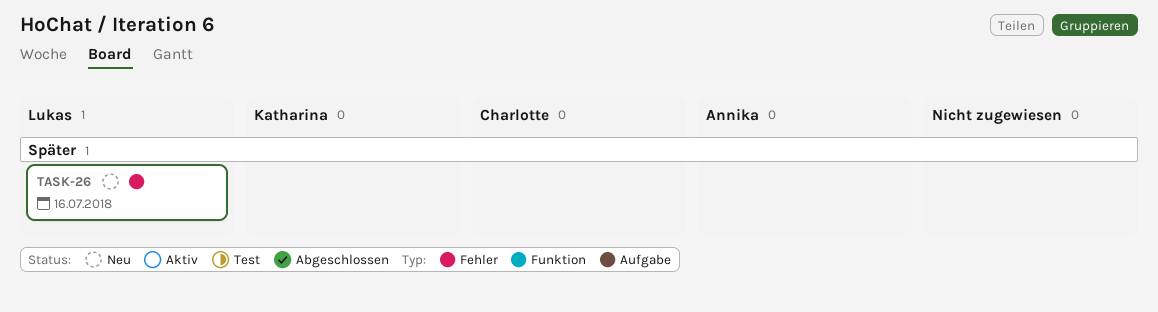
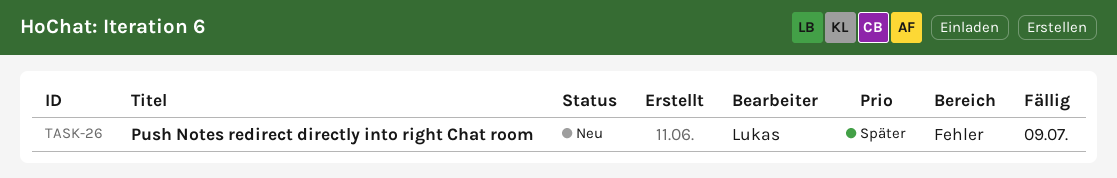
TASK-26, due: Jul 16 -> Jul 9

